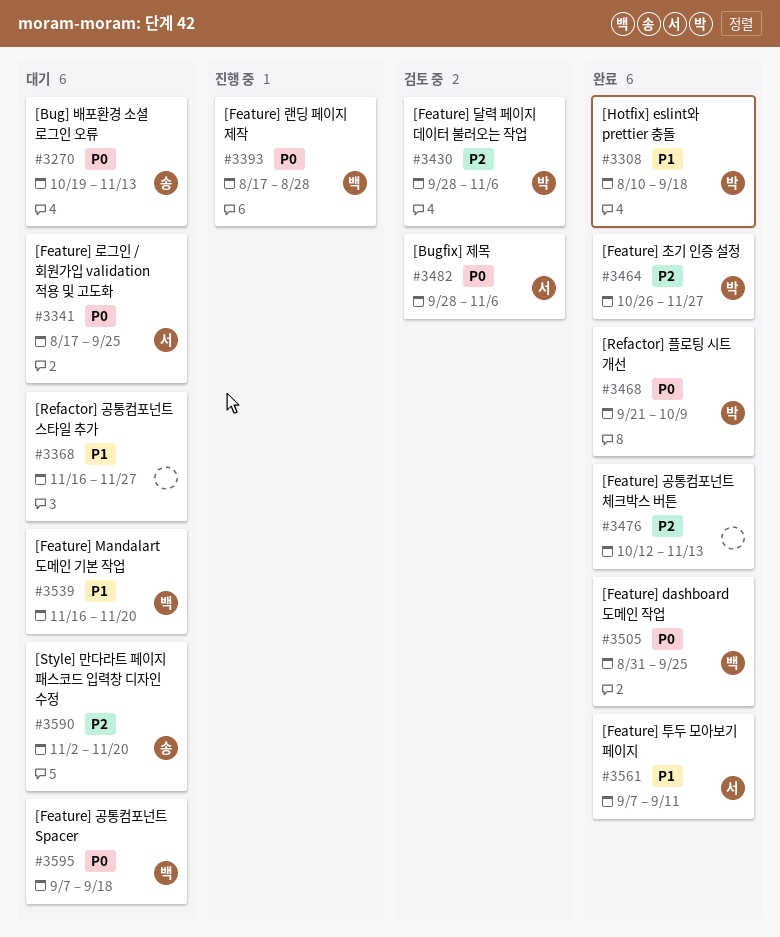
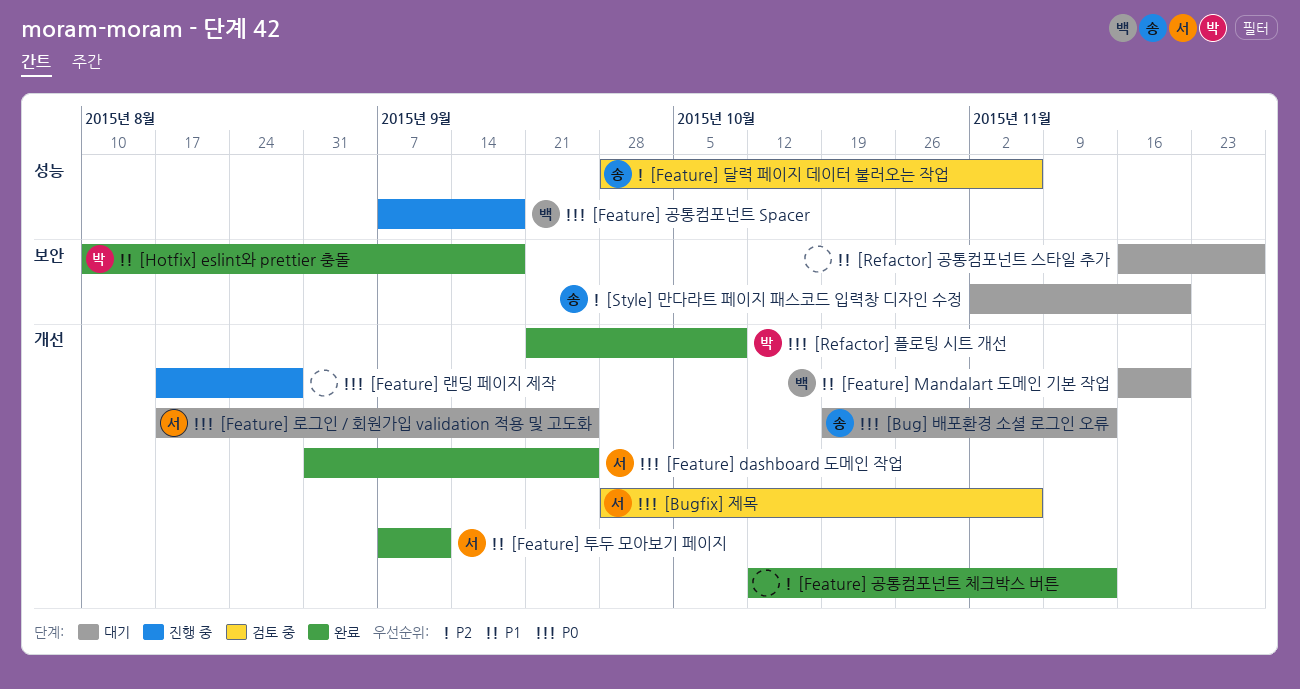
[Feature] dashboard 도메인 작업, owner: 백 -> 서
[Feature] 공통컴포넌트 Spacer, status: 대기 -> 진행 중
[Feature] 달력 페이지 데이터 불러오는 작업, owner: 박 -> 송
[Feature] 랜딩 페이지 제작, owner: 백 -> none
[Feature] 초기 인증 설정: present -> none

